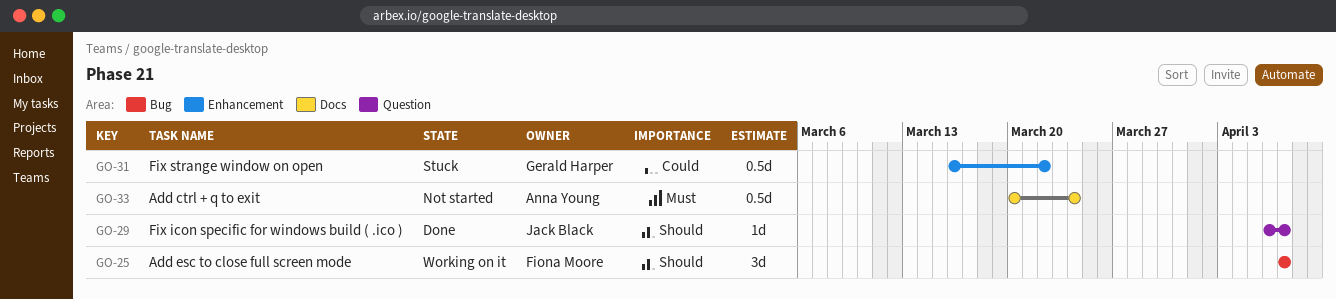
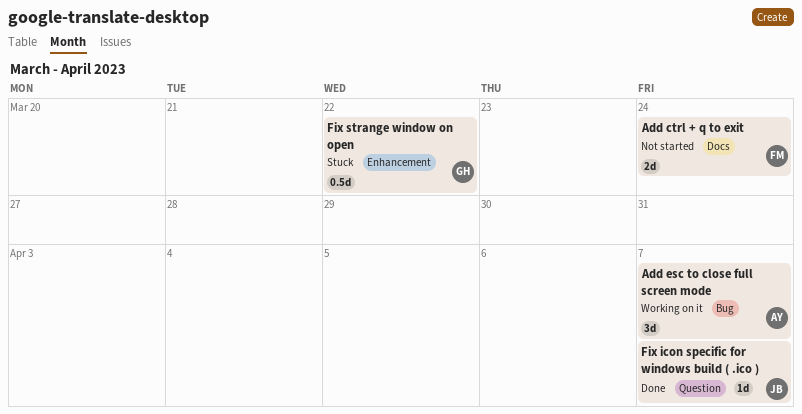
Add ctrl + q to exit, owner: Anna Young -> Fiona Moore
Add ctrl + q to exit, estimate: 0.5d -> 2d
Add esc to close full screen mode, owner: Fiona Moore -> Anna Young

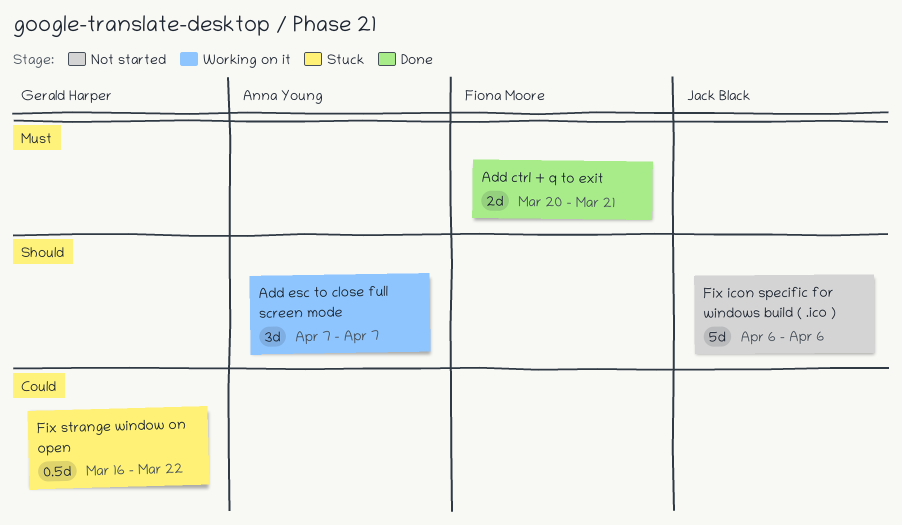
Add ctrl + q to exit, status: Not started -> Done
Add ctrl + q to exit, due: Mar 24 -> Mar 21
Fix icon specific for windows build ( .ico ), status: Done -> Not started
Fix icon specific for windows build ( .ico ), estimate: 1d -> 5d
Fix icon specific for windows build ( .ico ), due: Apr 7 -> Apr 6

